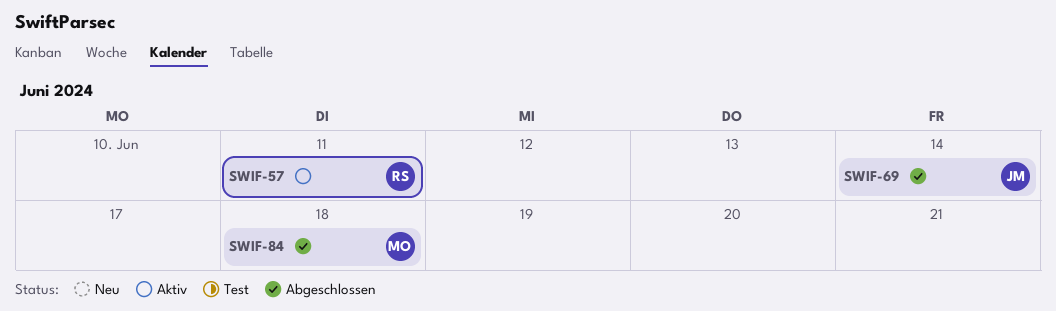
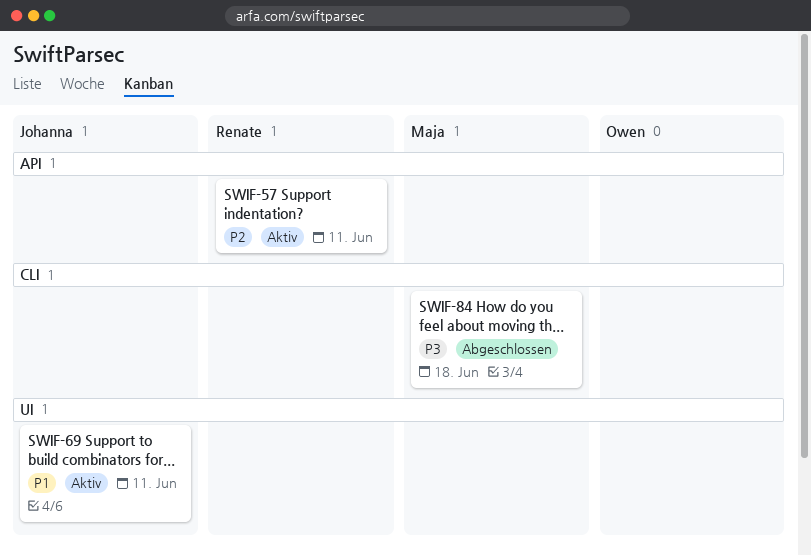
SWIF-69, status: Abgeschlossen -> Aktiv
SWIF-69, due: Jun 14 -> Jun 11

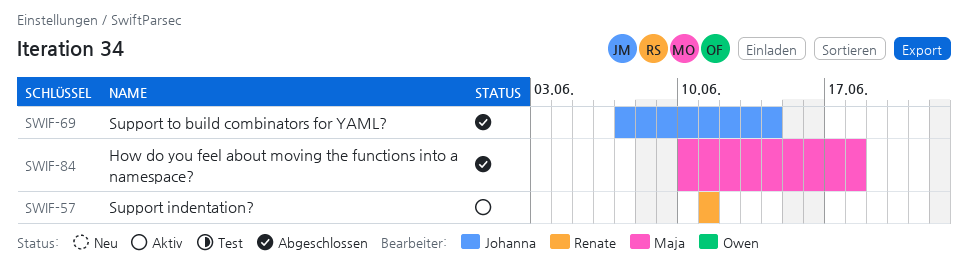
SWIF-69, status: Aktiv -> Abgeschlossen
SWIF-69, due: Jun 11 -> Jun 14

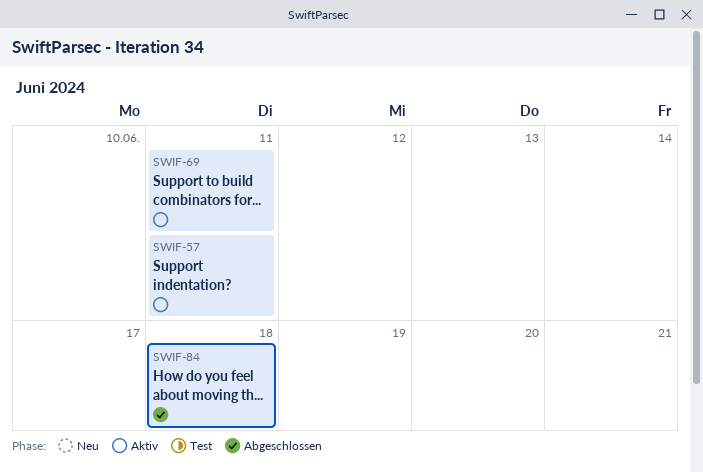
SWIF-69, status: Abgeschlossen -> Aktiv
SWIF-69, due: Jun 14 -> Jun 11

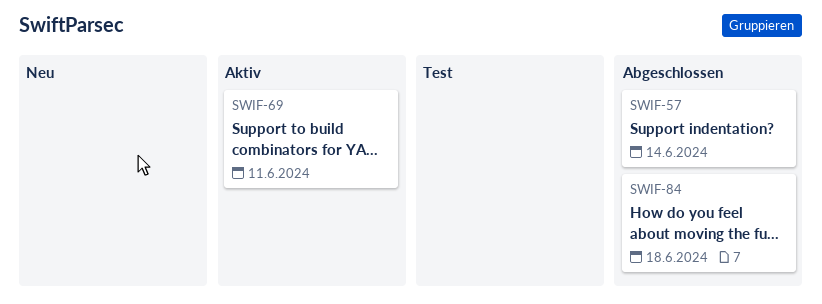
SWIF-57, status: Aktiv -> Abgeschlossen
SWIF-57, due: Jun 11 -> Jun 14

